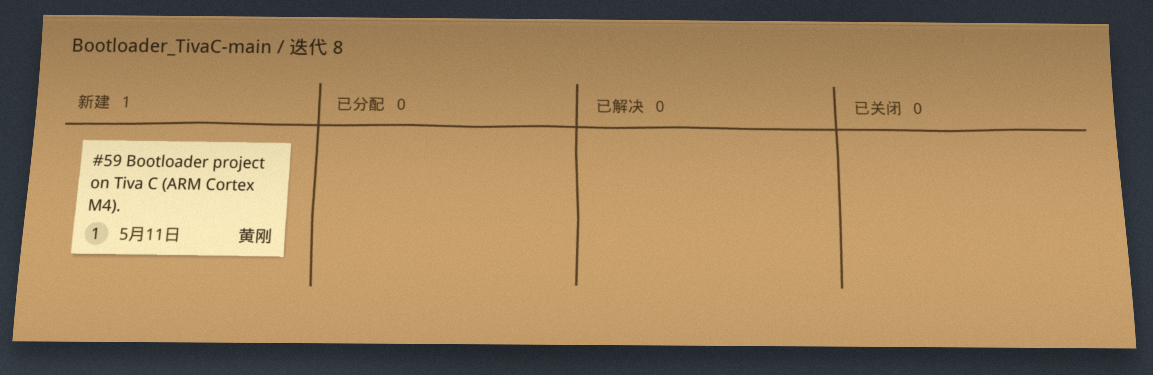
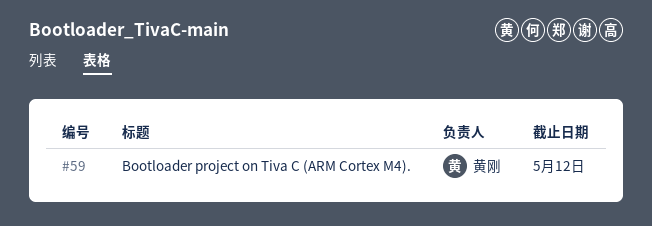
#59, due: May 11 -> May 12

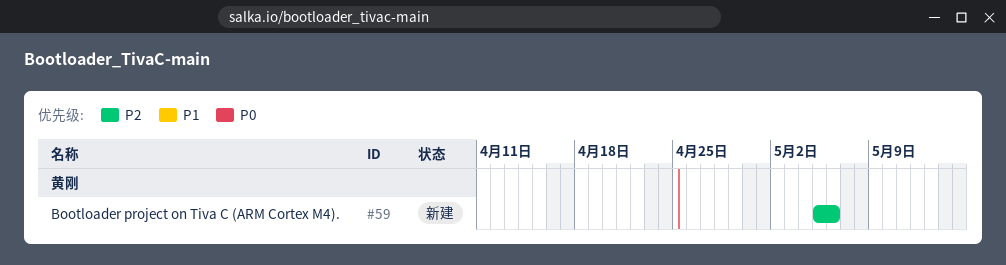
#59, due: May 12 -> May 6

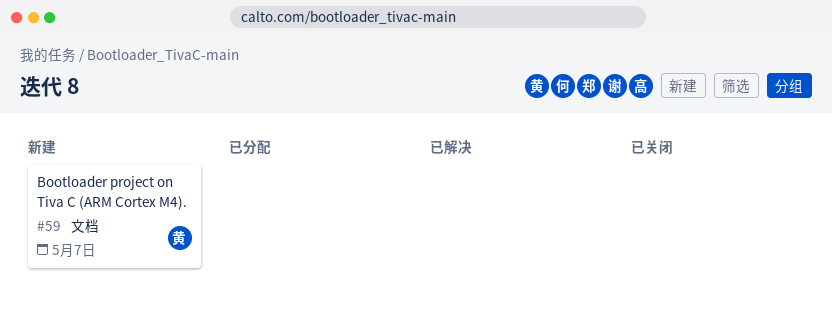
#59, due: May 6 -> May 7

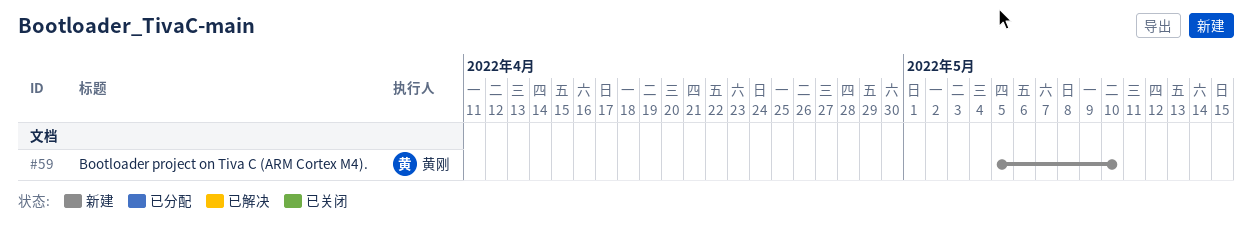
#59, due: May 7 -> May 10

